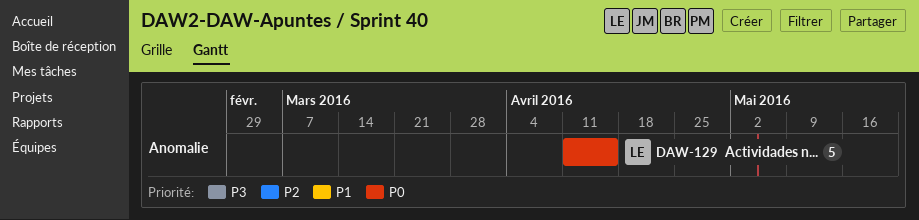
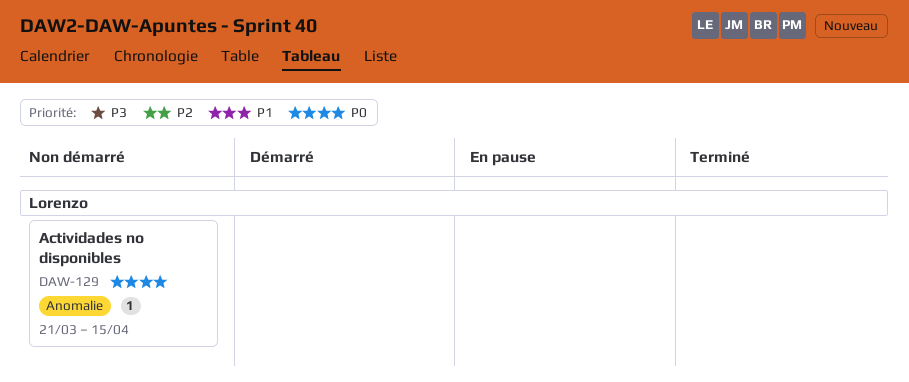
DAW-129, estimate: 5 -> 1
DAW-129, start: Apr 11 -> Mar 21

